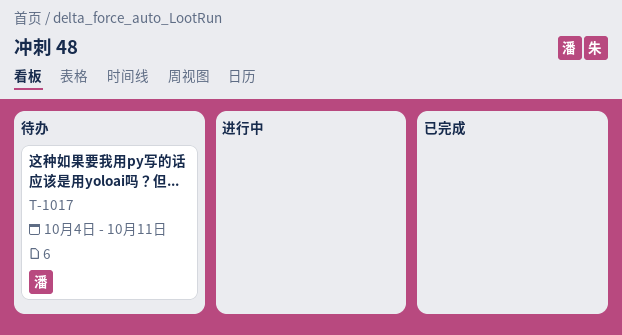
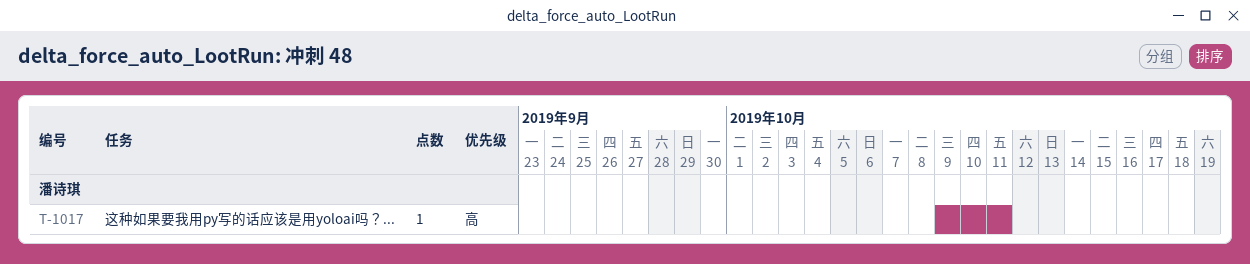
T-1017, start: Oct 4 -> Oct 9

